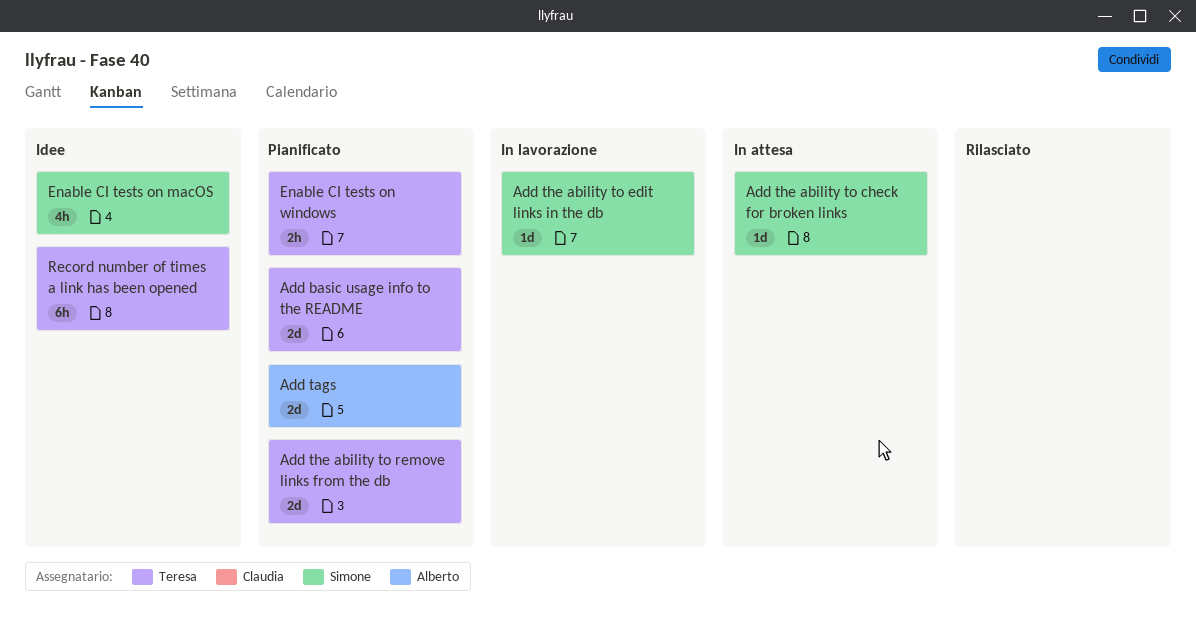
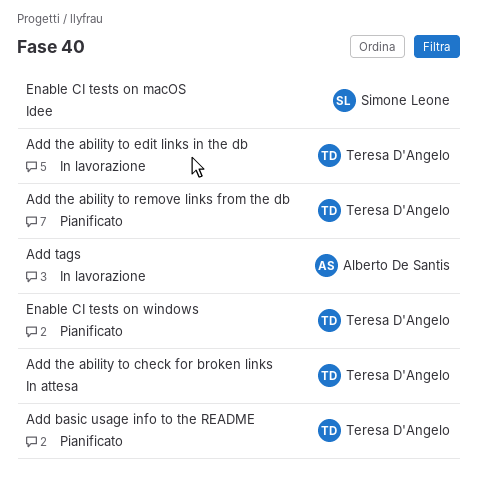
Add tags, status: Pianificato -> In lavorazione
Add the ability to check for broken links, owner: Simone Leone -> Teresa D'Angelo
Add the ability to edit links in the db, owner: Simone Leone -> Teresa D'Angelo
Record number of times a link has been opened: present -> none

